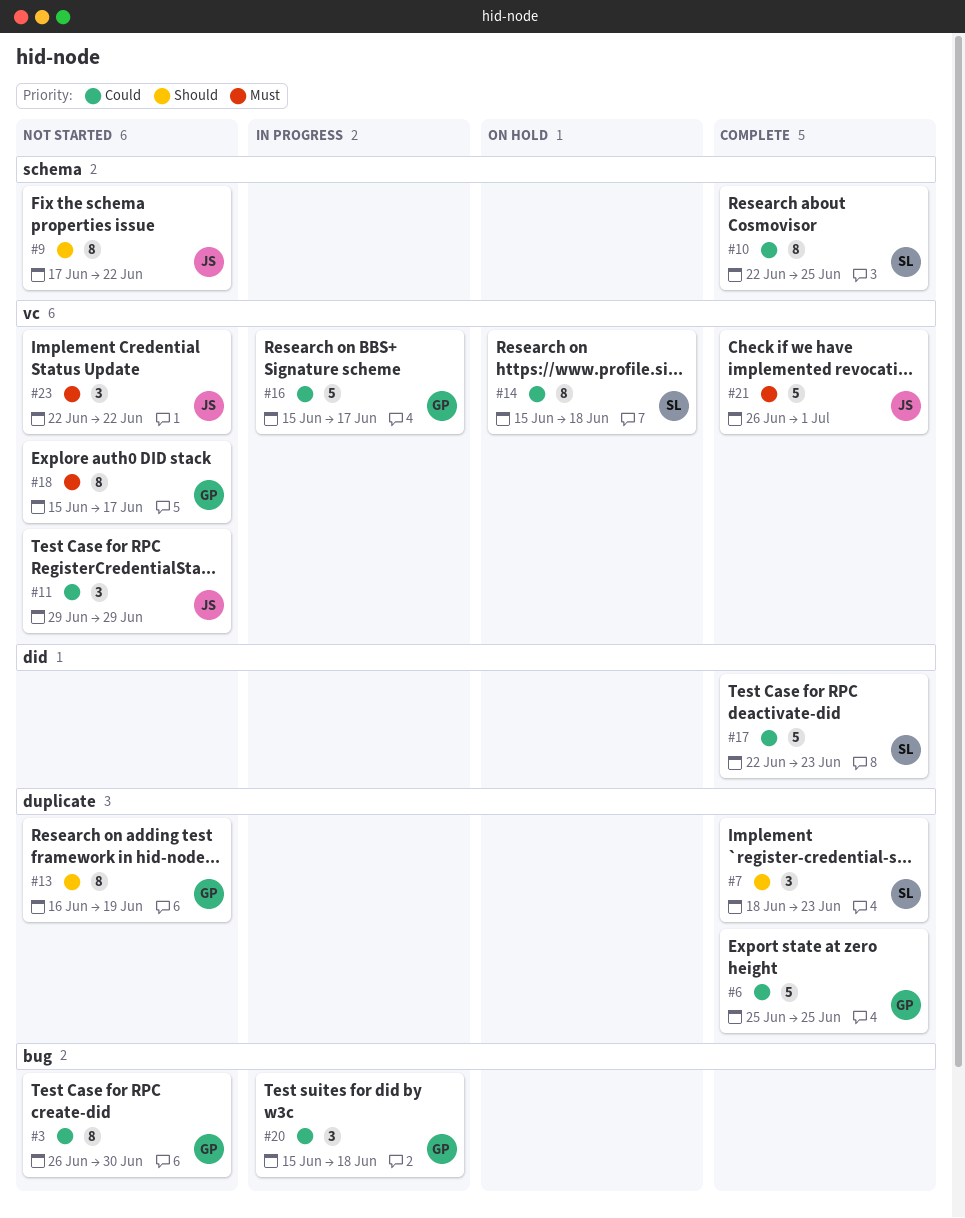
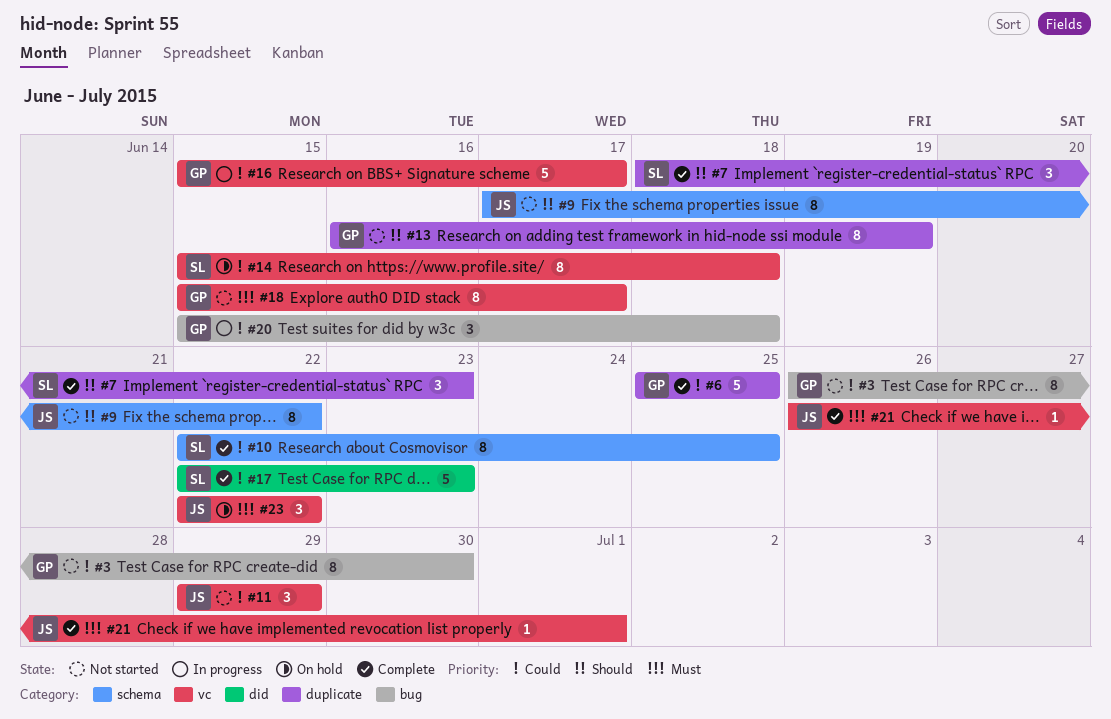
#21, estimate: 5 -> 1
#23, status: Not started -> On hold

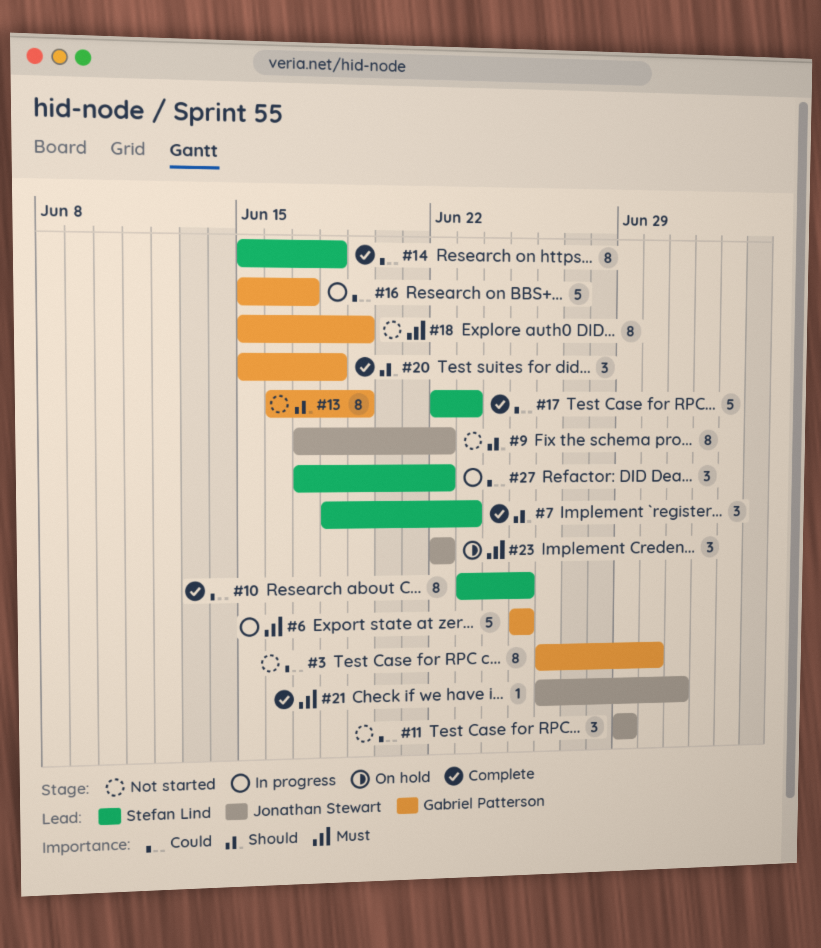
#6, status: Complete -> In progress
#6, priority: Could -> Must
#10, start: Jun 22 -> Jun 23
#14, status: On hold -> Complete
#18, due: Jun 17 -> Jun 19
#20, status: In progress -> Complete
#20, priority: Could -> Should
#27: none -> present

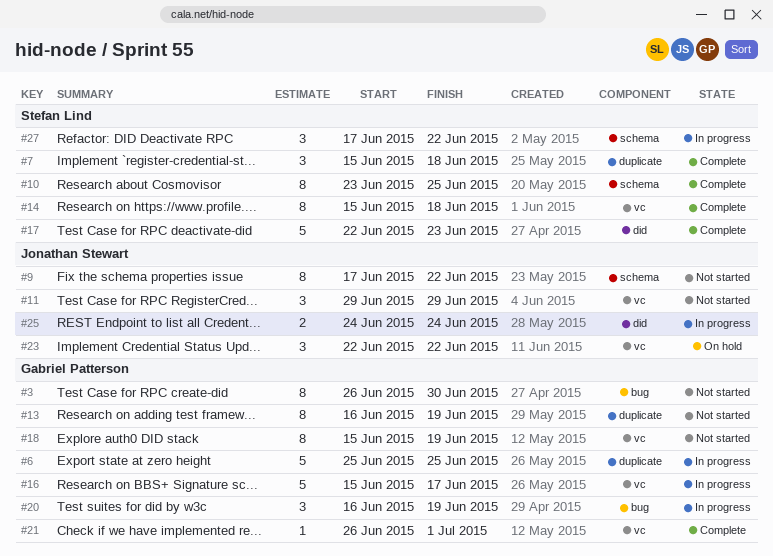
#7, start: Jun 18 -> Jun 15
#7, due: Jun 23 -> Jun 18
#20, status: Complete -> In progress
#20, start: Jun 15 -> Jun 16
#20, due: Jun 18 -> Jun 19
#21, owner: Jonathan Stewart -> Gabriel Patterson
#25: none -> present

